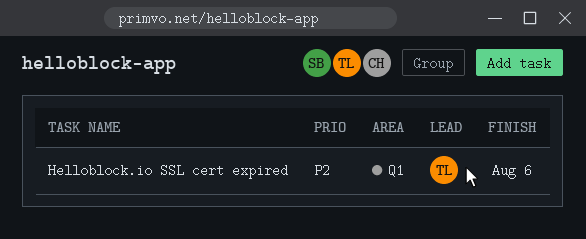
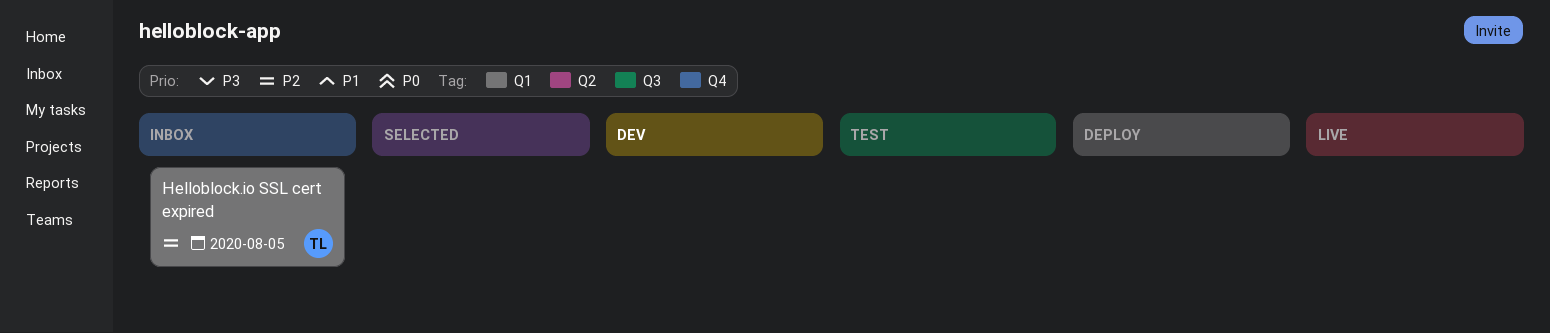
Helloblock.io SSL cert expired, due: Aug 6 -> Aug 5

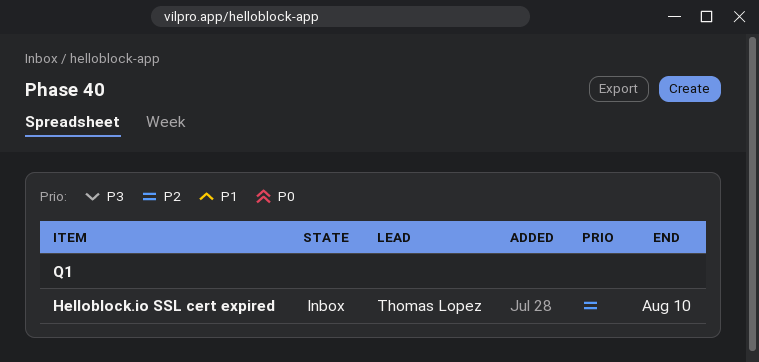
Helloblock.io SSL cert expired, due: Aug 5 -> Aug 10

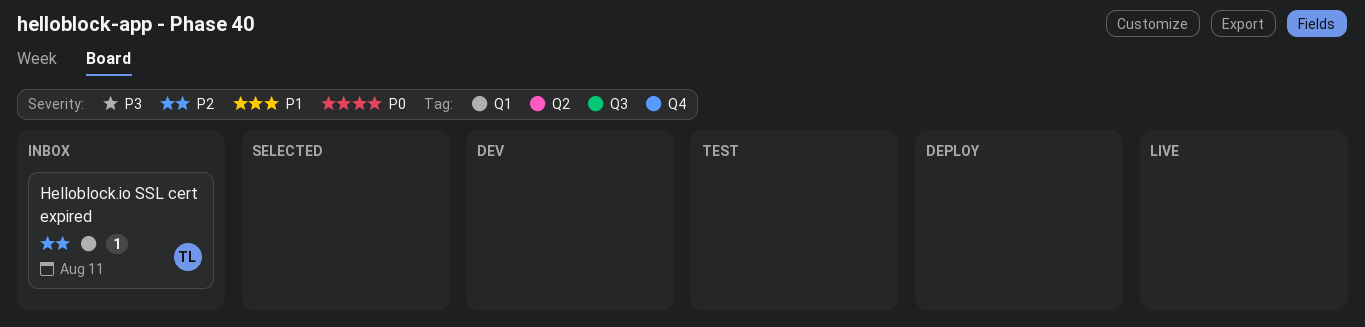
Helloblock.io SSL cert expired, due: Aug 10 -> Aug 11

